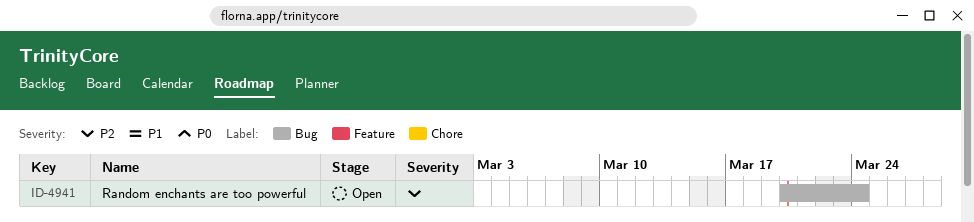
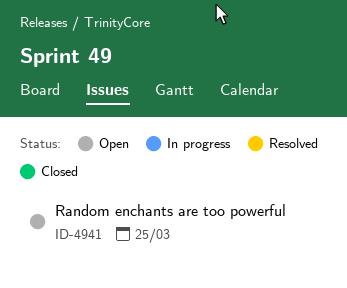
ID-4941, due: Mar 24 -> Mar 25

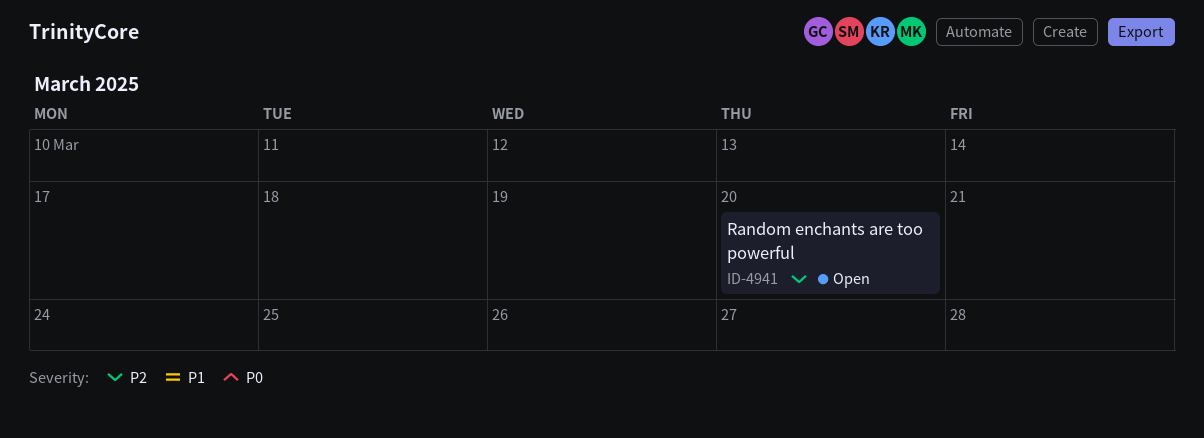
ID-4941, due: Mar 25 -> Mar 20

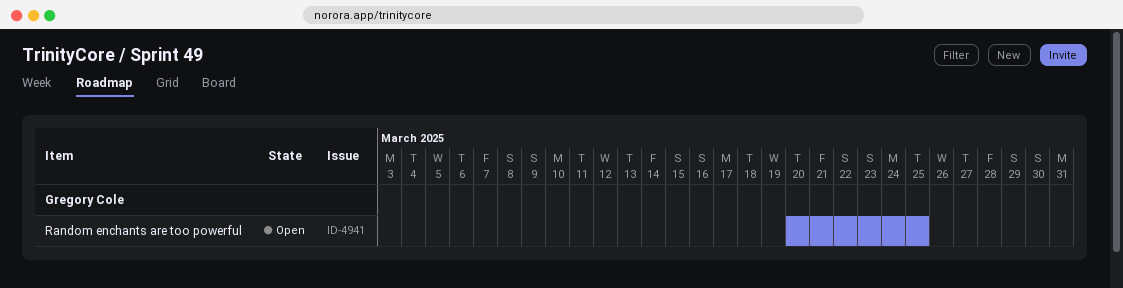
ID-4941, due: Mar 20 -> Mar 25

